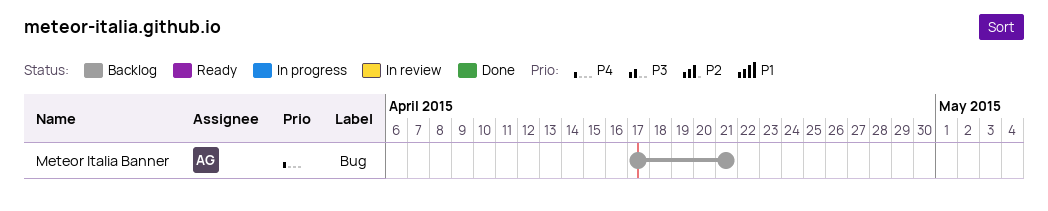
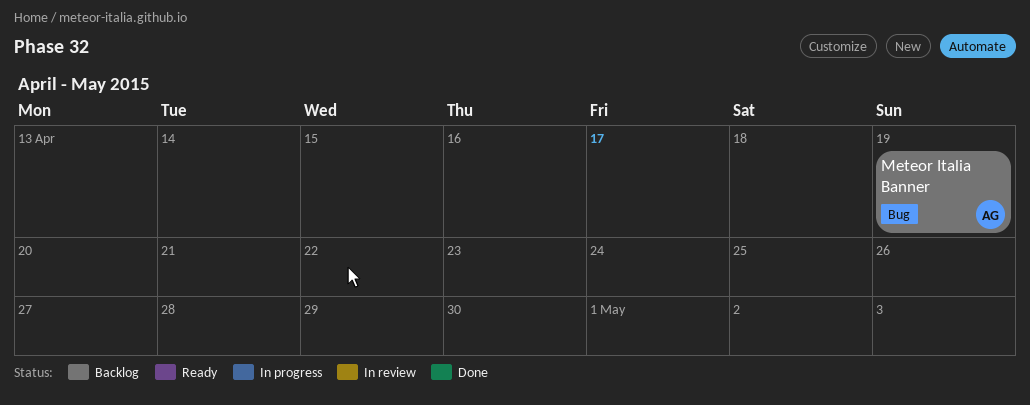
Meteor Italia Banner, due: Apr 21 -> Apr 19

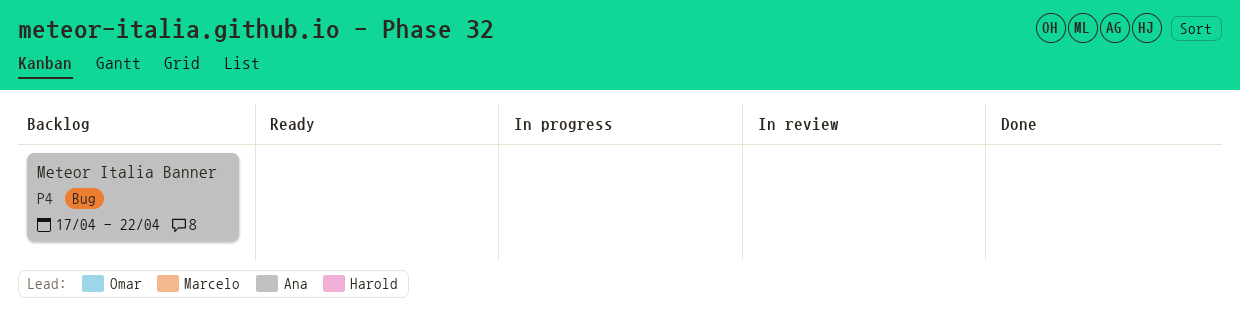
Meteor Italia Banner, due: Apr 19 -> Apr 22

